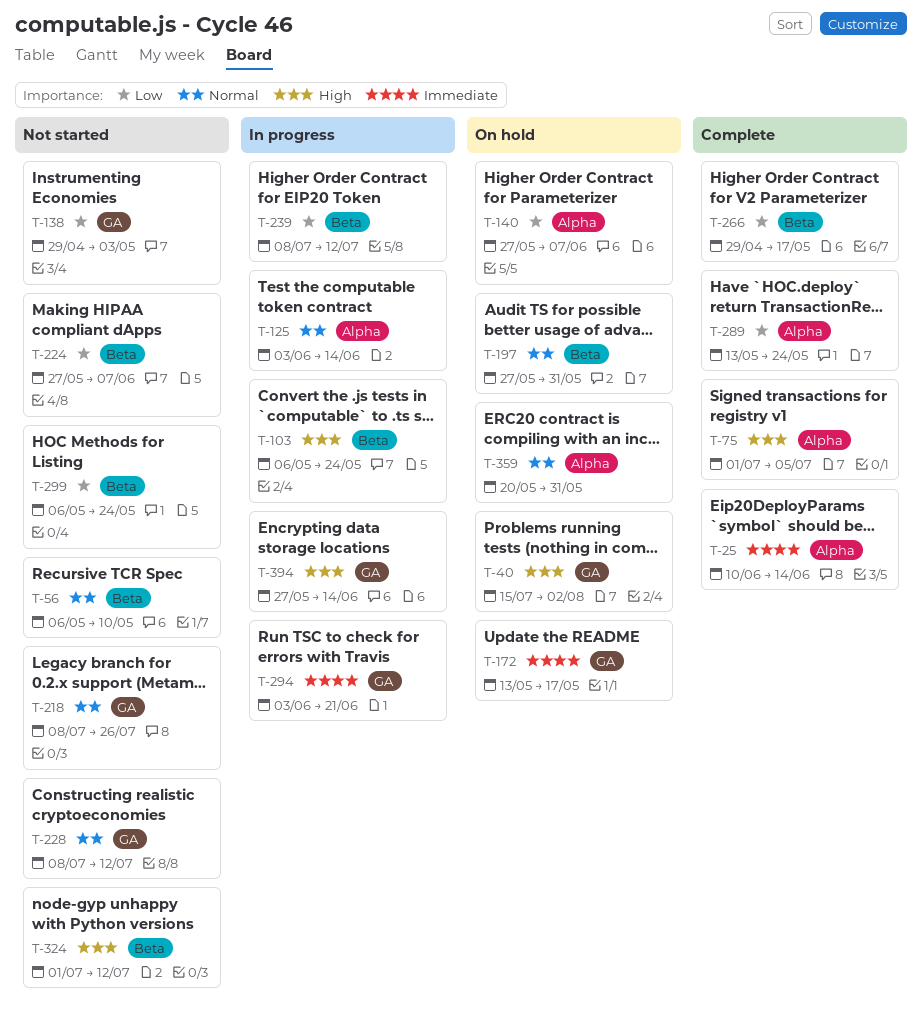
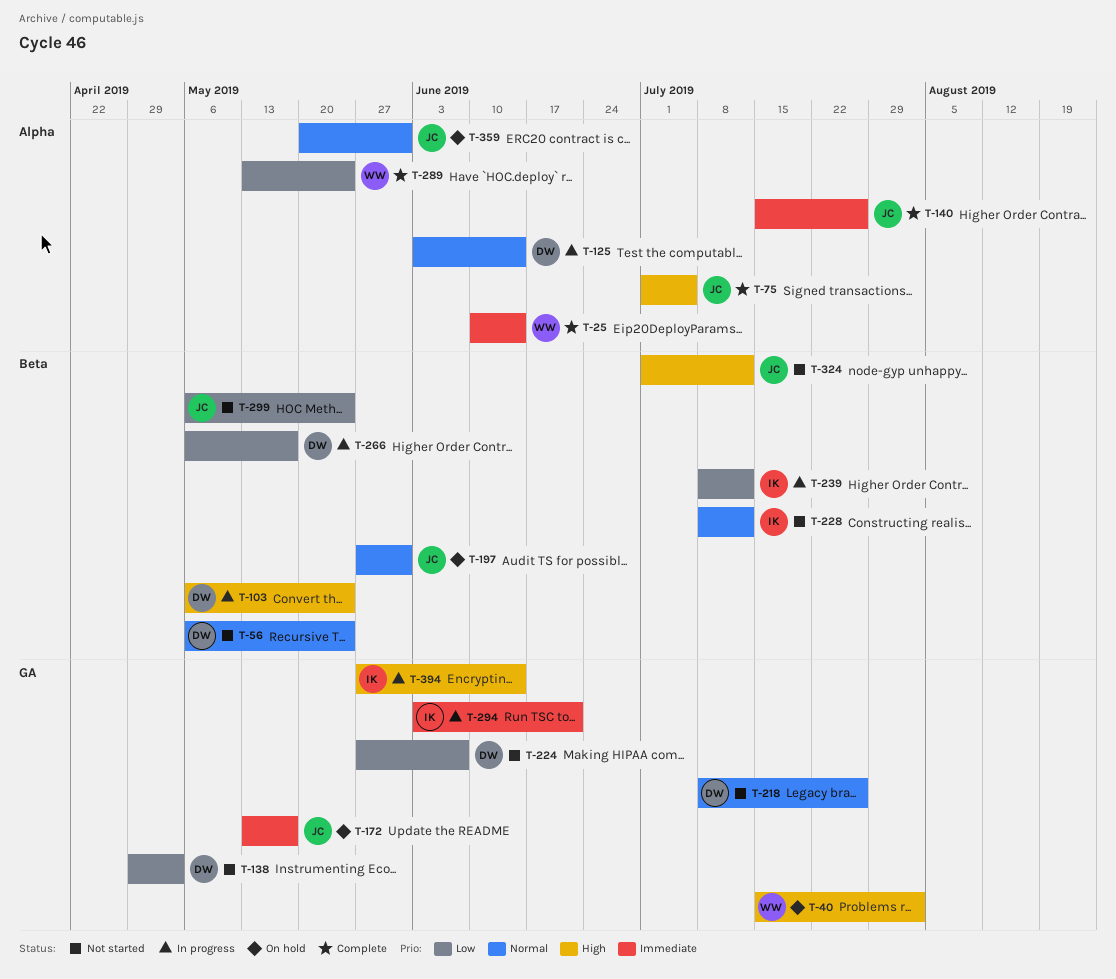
T-56, due: May 10 -> May 24
T-140, status: On hold -> Complete
T-140, priority: Low -> Immediate
T-140, start: May 27 -> Jul 15
T-140, due: Jun 7 -> Jul 26
T-224, label: Beta -> GA
T-228, label: GA -> Beta
T-266, status: Complete -> In progress
T-266, start: Apr 29 -> May 6

